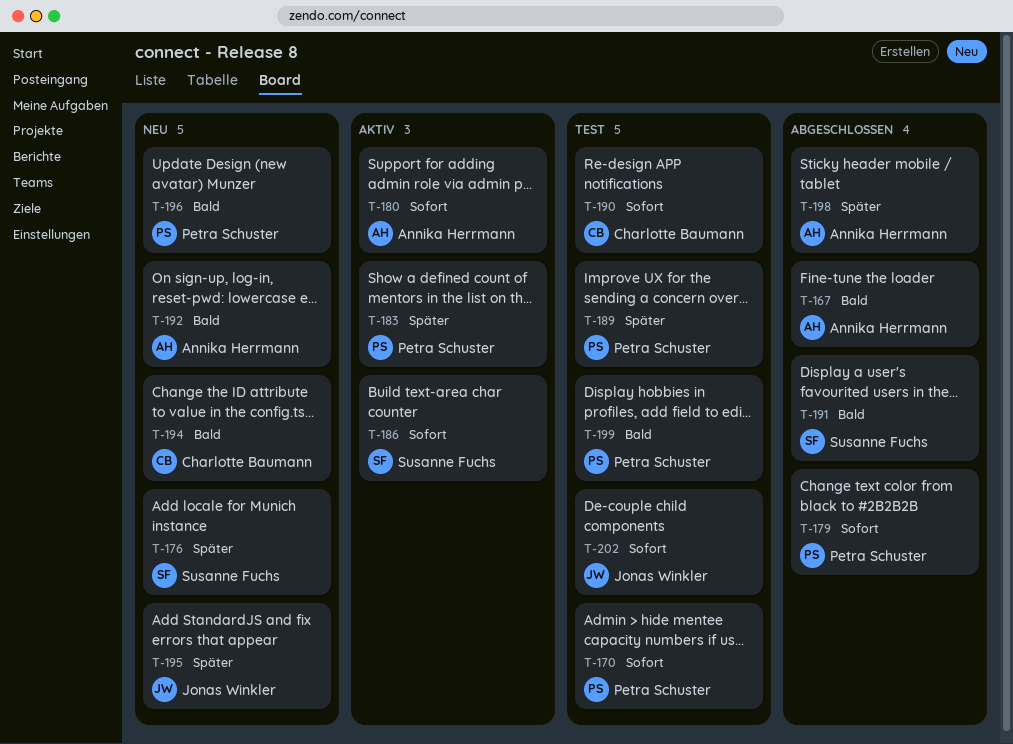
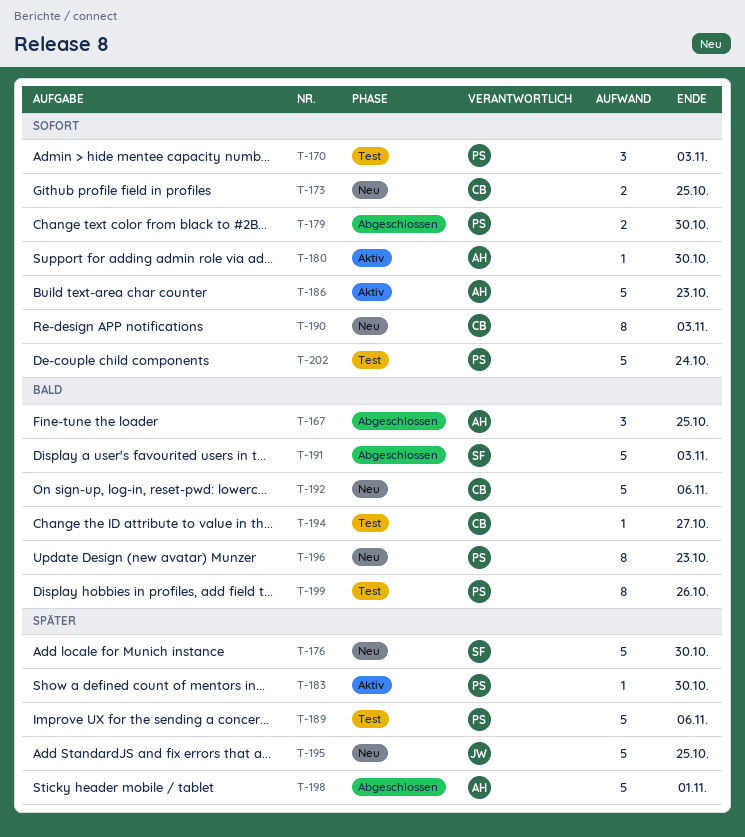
T-173: none -> present
T-186, owner: Susanne Fuchs -> Annika Herrmann
T-190, status: Test -> Neu
T-192, owner: Annika Herrmann -> Charlotte Baumann
T-194, status: Neu -> Test
T-202, owner: Jonas Winkler -> Petra Schuster

